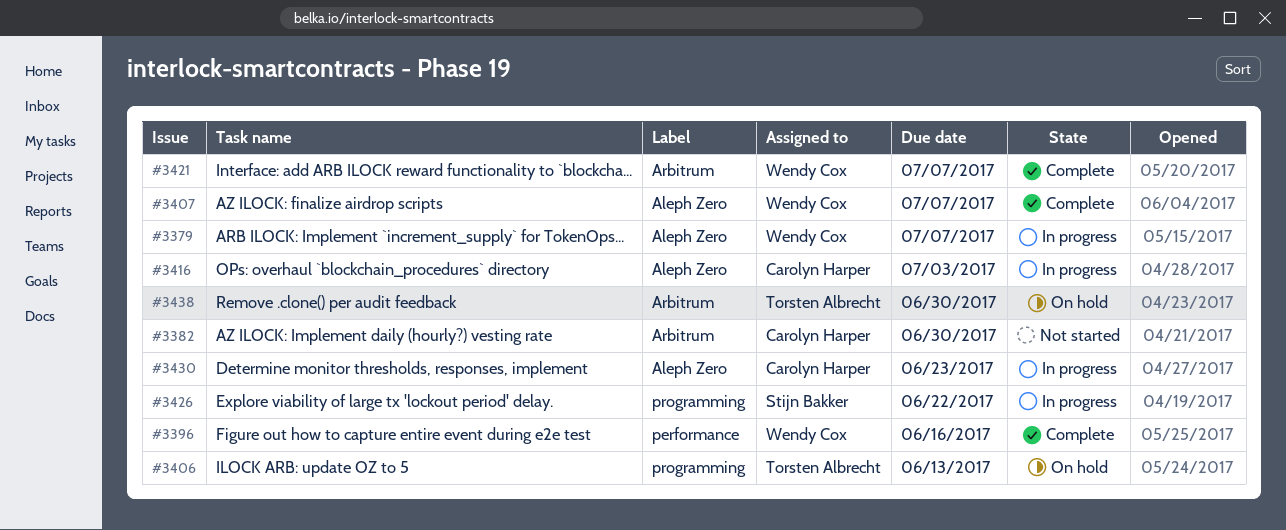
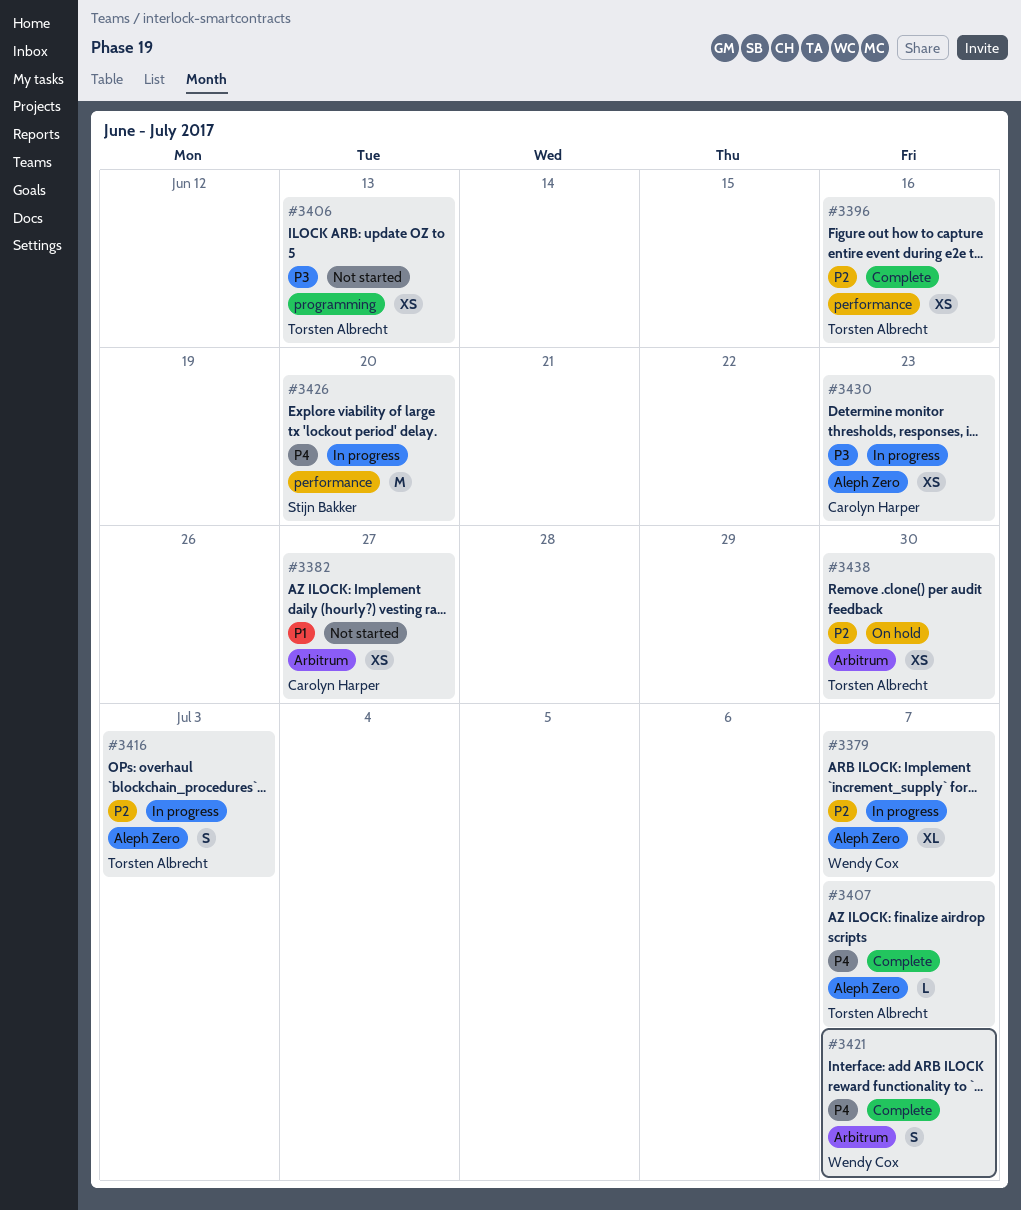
#3382, due: Jun 30 -> Jun 27
#3396, owner: Wendy Cox -> Torsten Albrecht
#3406, status: On hold -> Not started
#3407, owner: Wendy Cox -> Torsten Albrecht
#3416, owner: Carolyn Harper -> Torsten Albrecht
#3426, label: programming -> performance
#3426, due: Jun 22 -> Jun 20

